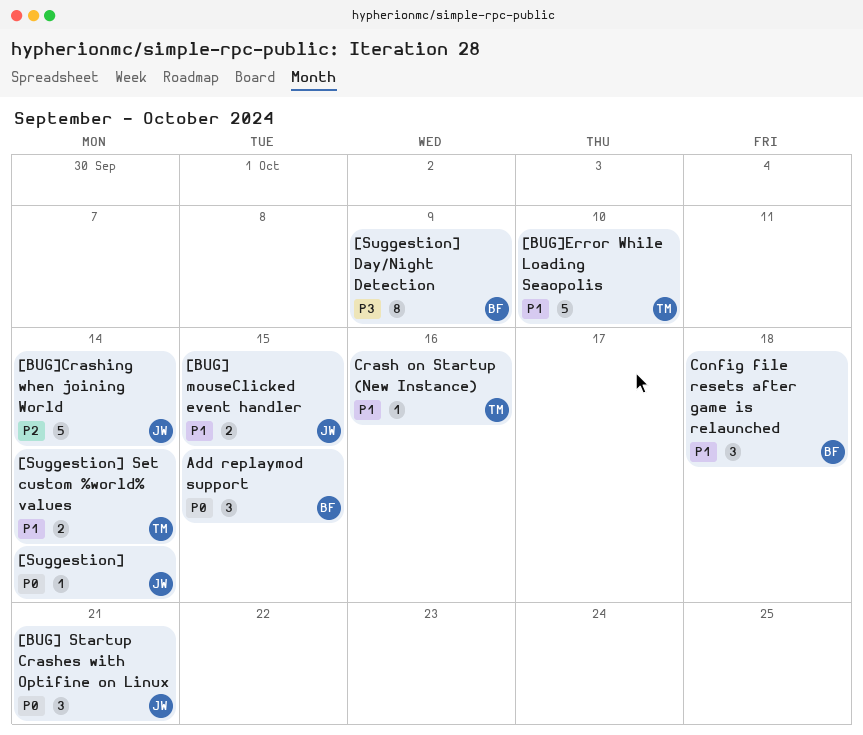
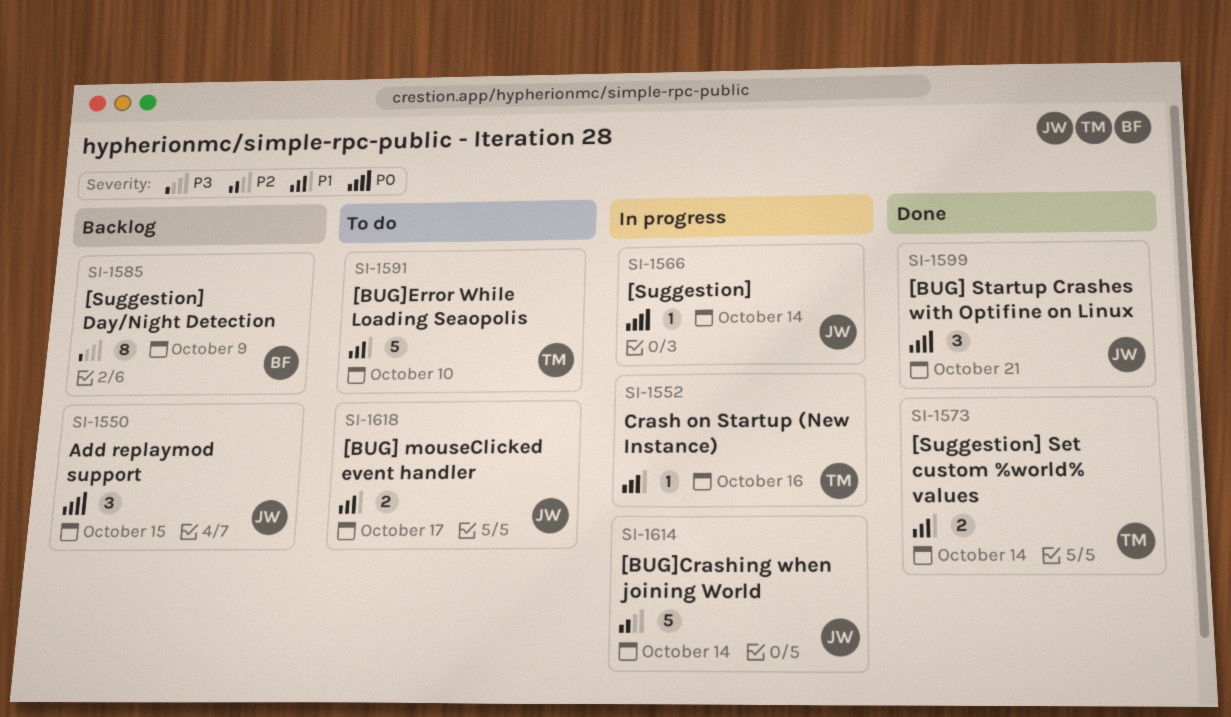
[BUG] mouseClicked event handler, due: Oct 15 -> Oct 17
Add replaymod support, owner: BF -> JW
Config file resets after game is relaunched: present -> none

